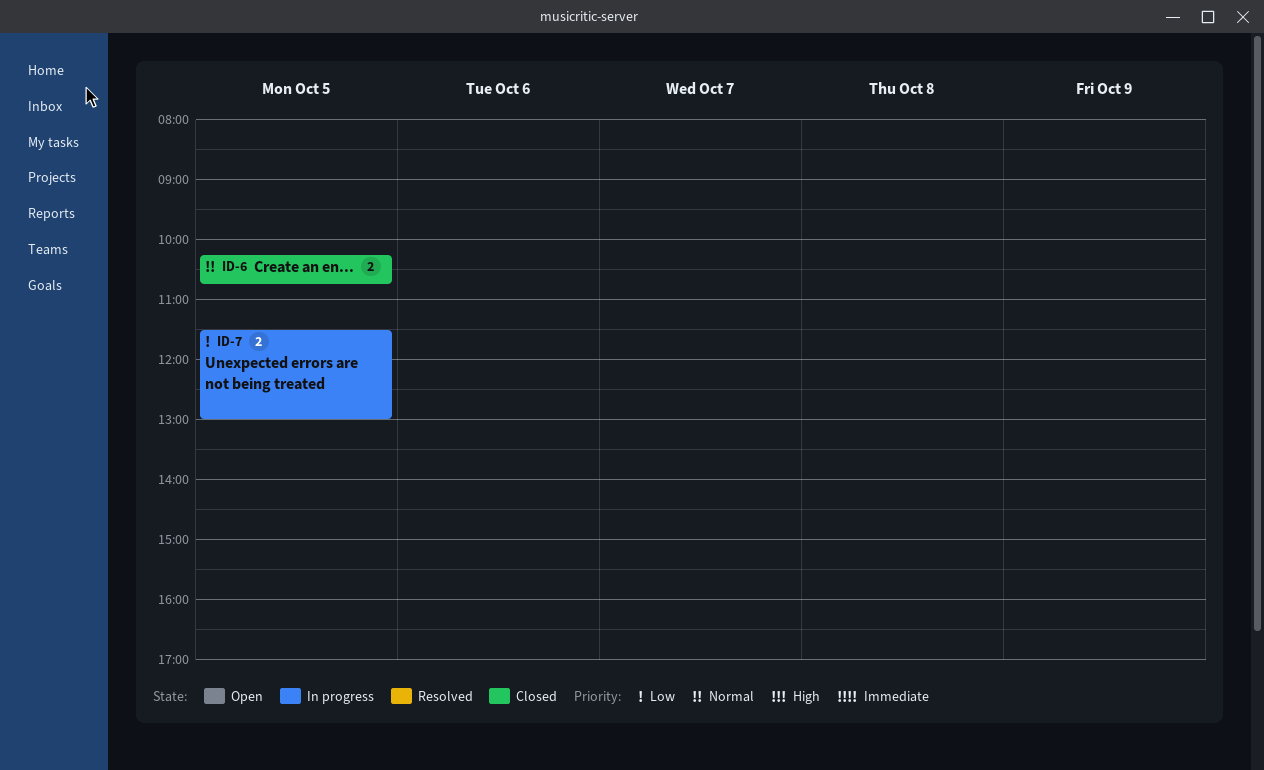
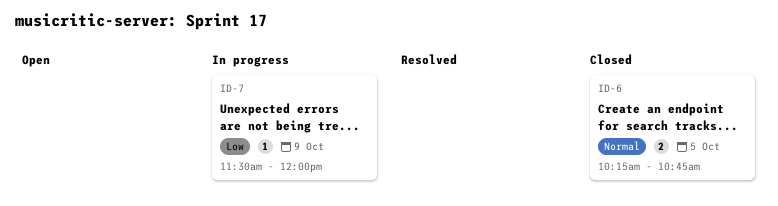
ID-7, estimate: 2 -> 1
ID-7, day: Oct 5 -> Oct 9
ID-7, ends: 13:00 -> 12:00

